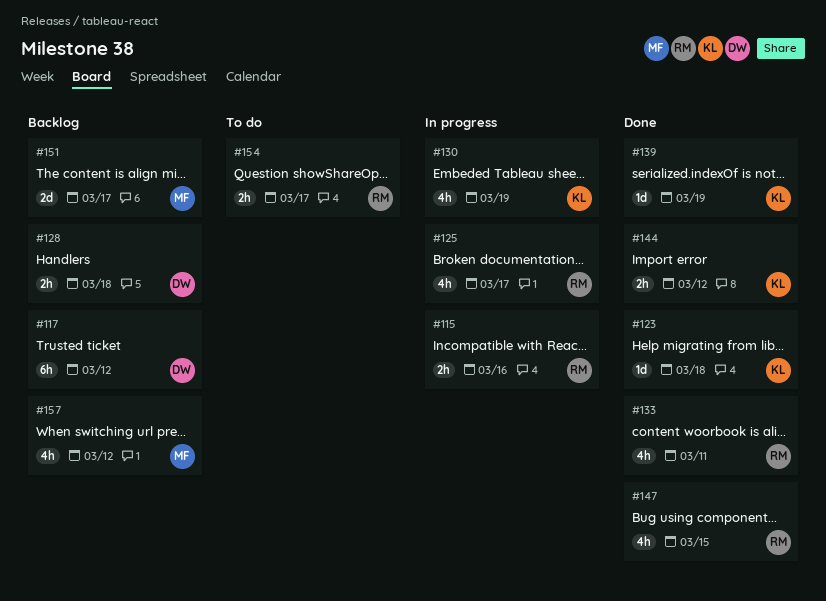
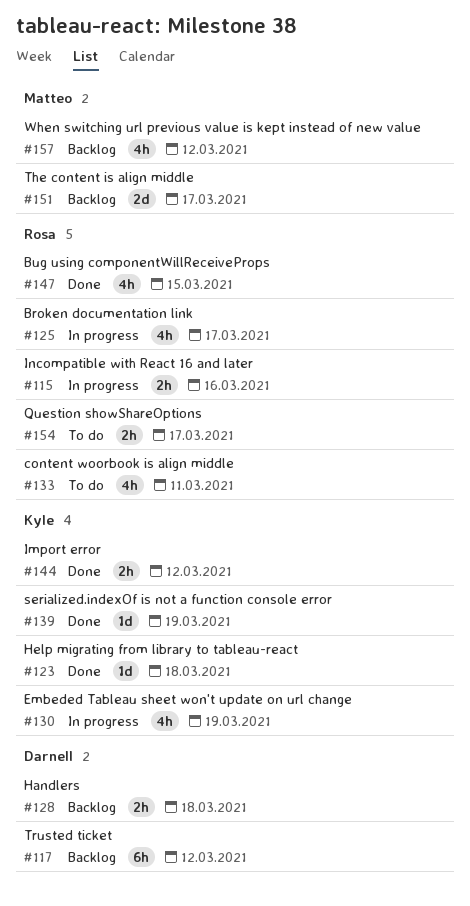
#133, status: Done -> To do

